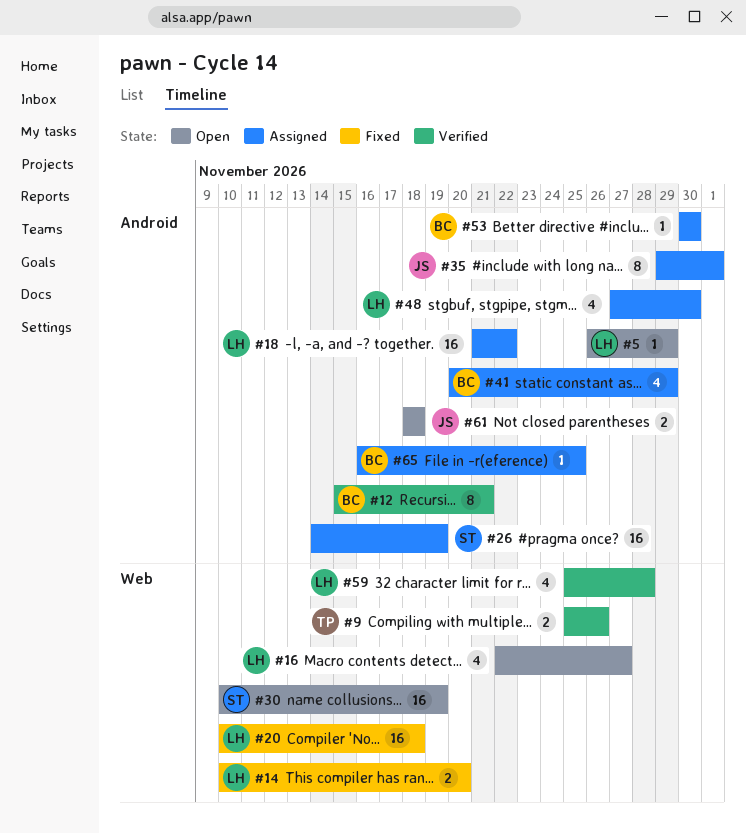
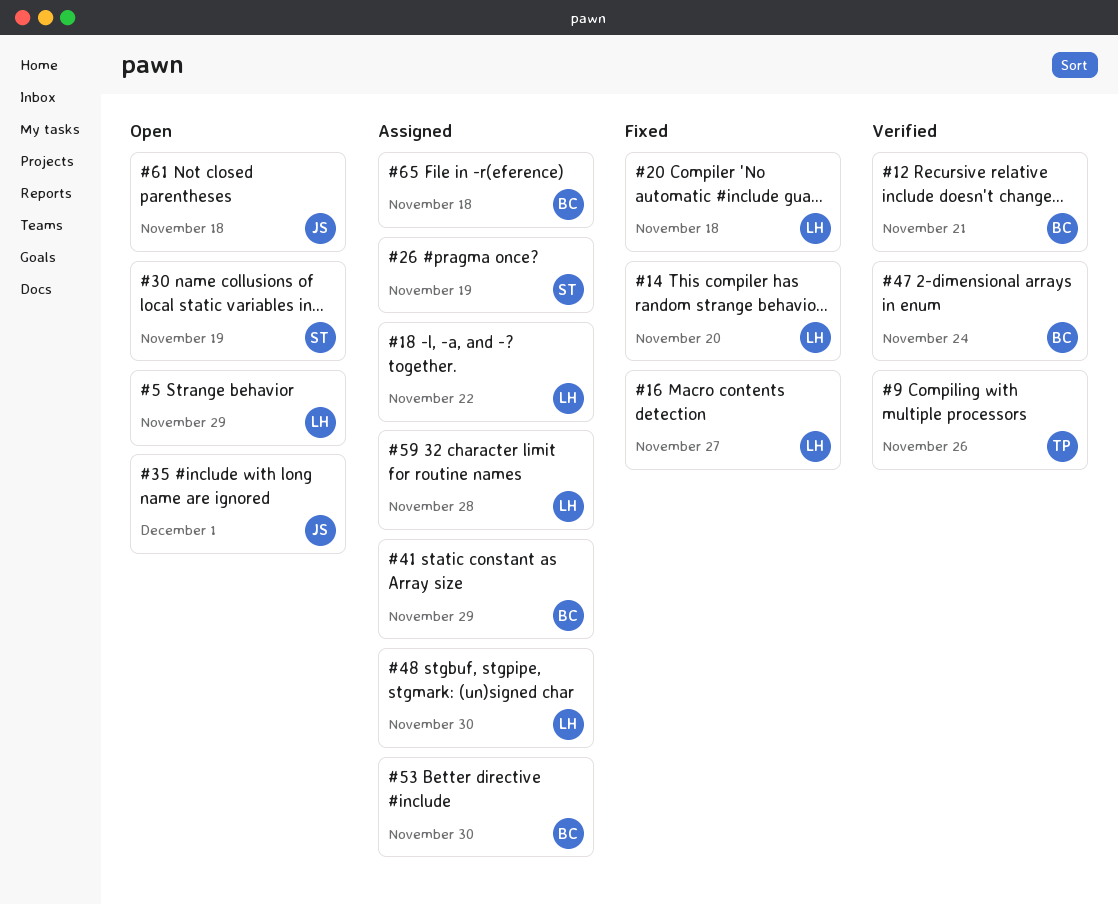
#16, status: Open -> Fixed
#35, status: Assigned -> Open
#47: none -> present
#59, status: Verified -> Assigned
#65, due: Nov 25 -> Nov 18

